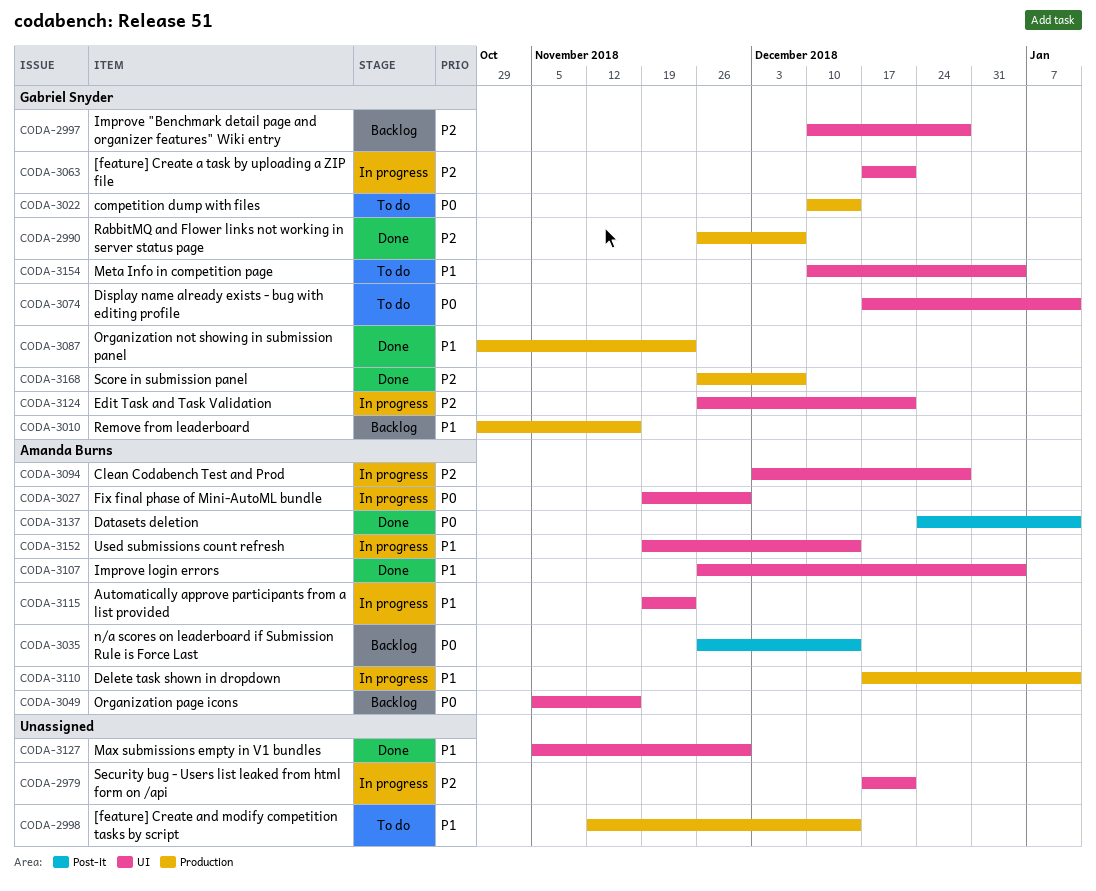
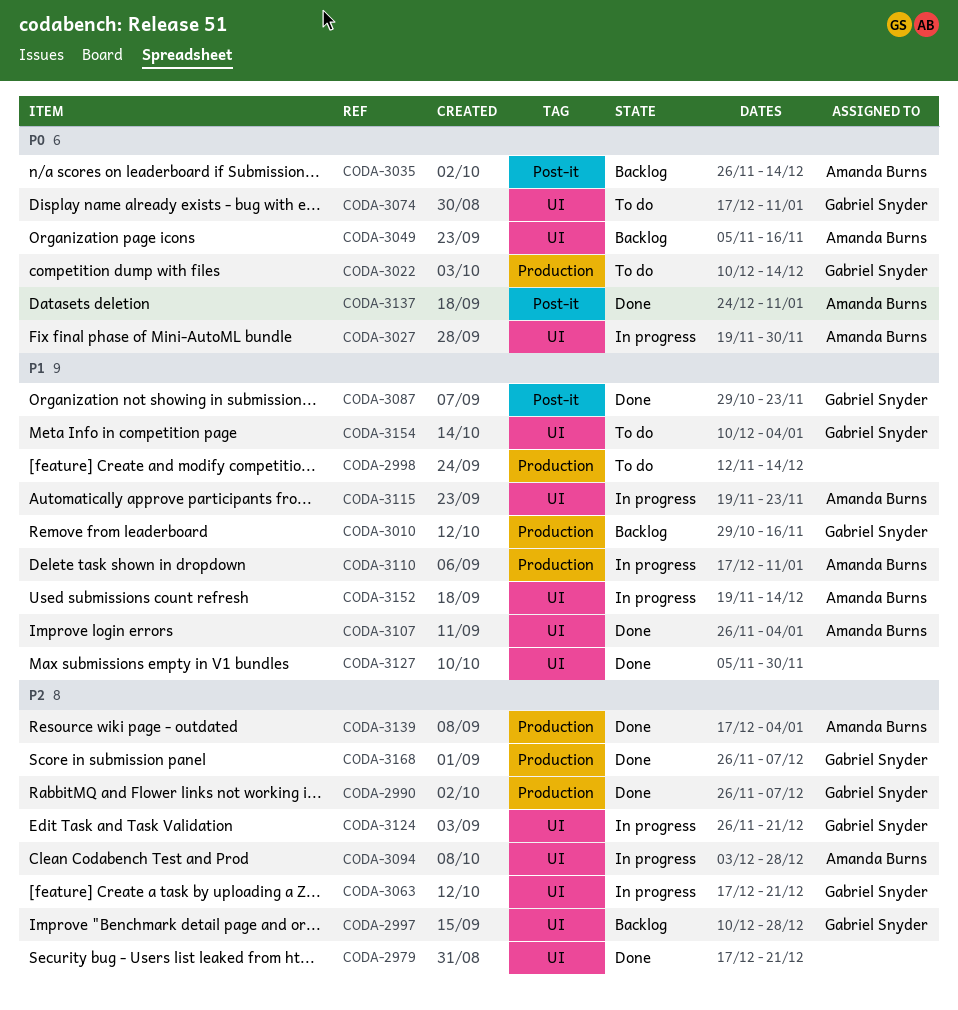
CODA-2979, status: In progress -> Done
CODA-3087, label: Production -> Post-it
CODA-3139: none -> present

